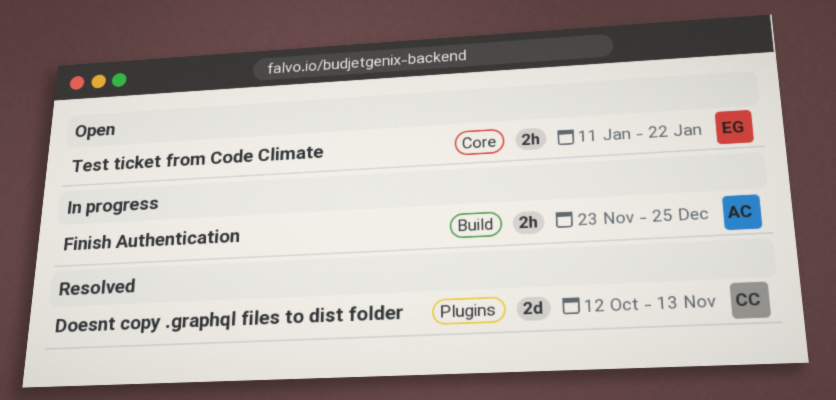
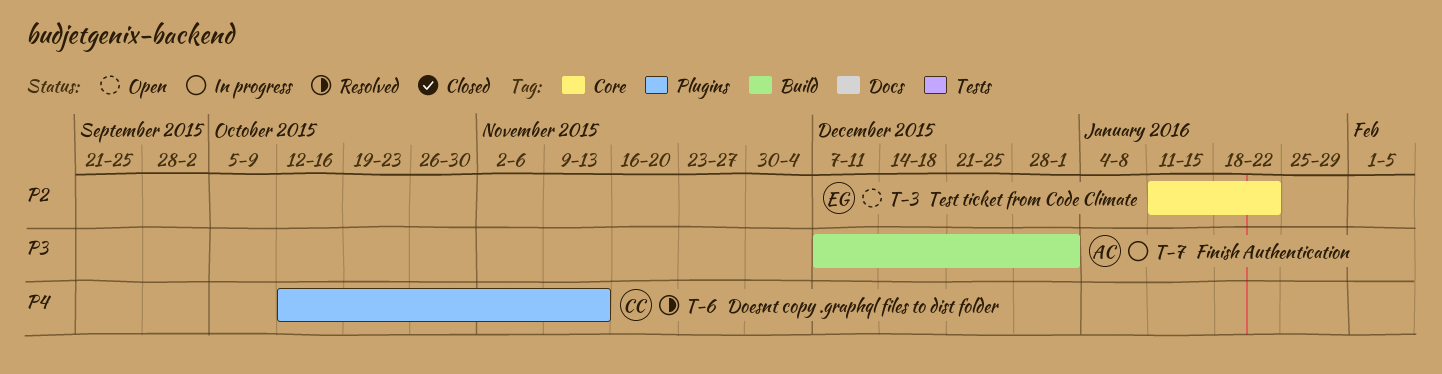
Finish Authentication, start: Nov 23 -> Dec 7
Finish Authentication, due: Dec 25 -> Jan 1

